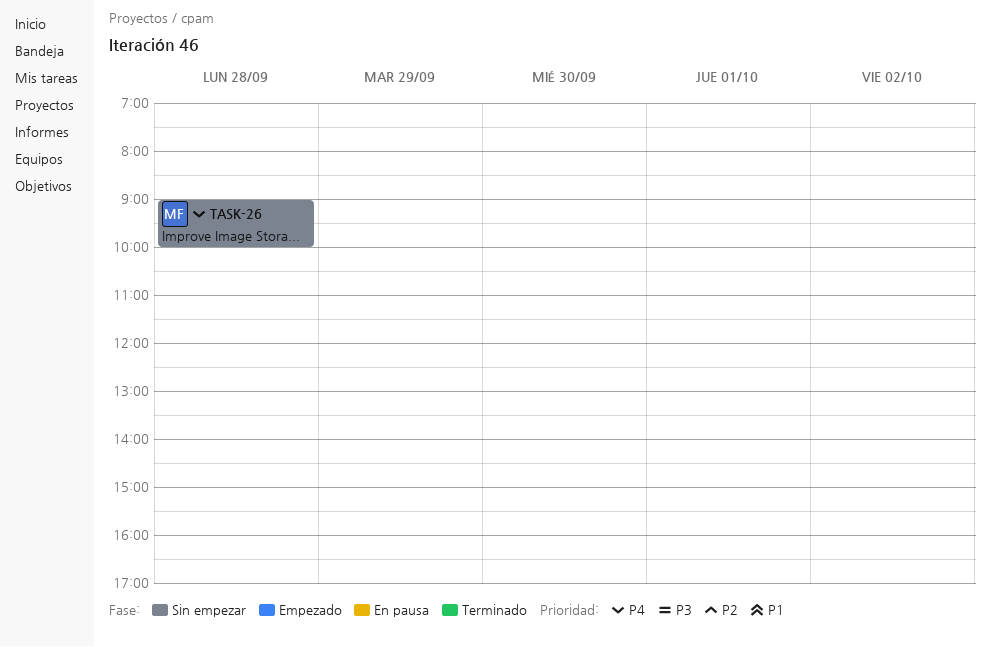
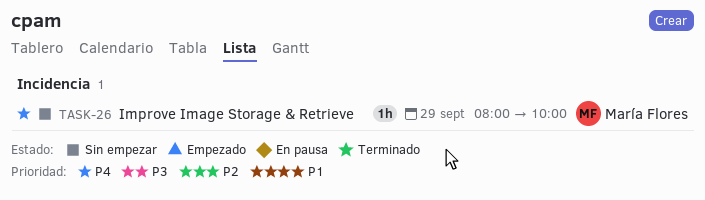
TASK-26, day: Sep 28 -> Sep 29
TASK-26, begins: 09:00 -> 08:00

